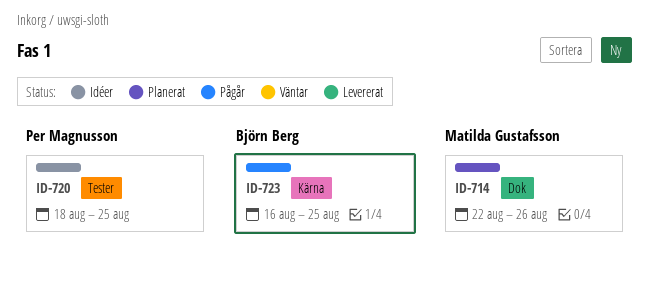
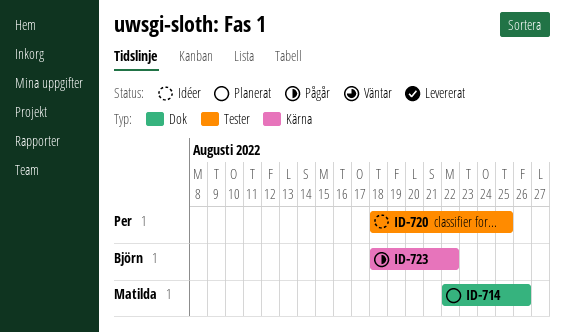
ID-723, start: Aug 16 -> Aug 18
ID-723, due: Aug 25 -> Aug 22

